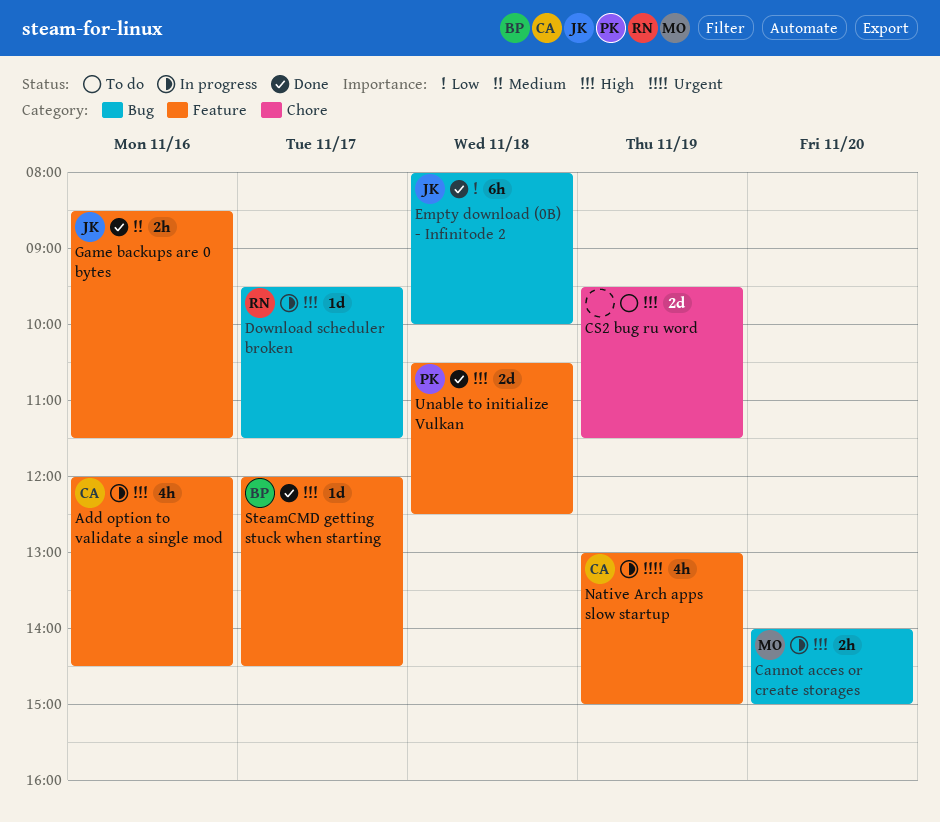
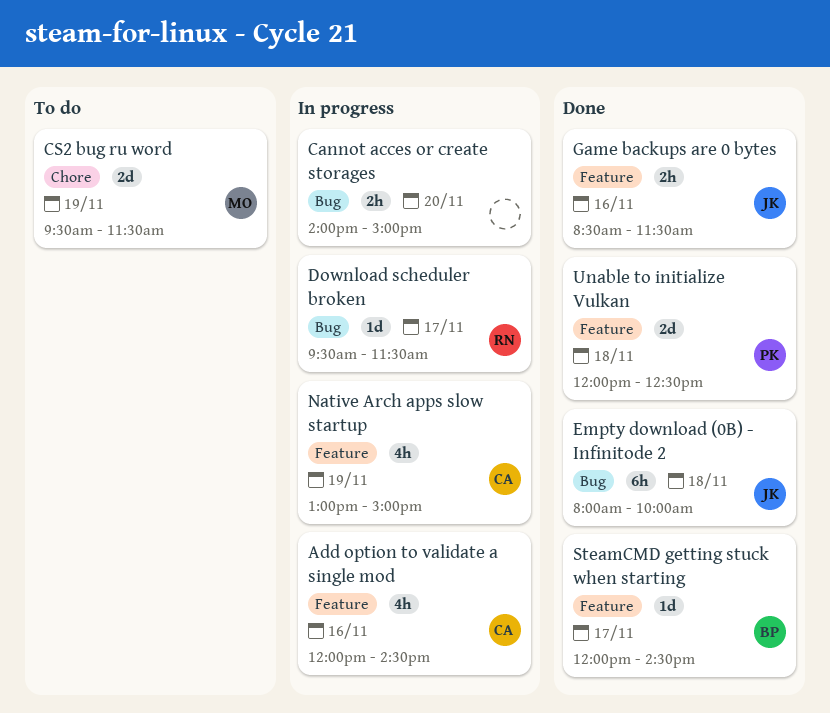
Cannot acces or create storages, owner: MO -> none
CS2 bug ru word, owner: none -> MO
Unable to initialize Vulkan, begins: 10:30 -> 12:00

